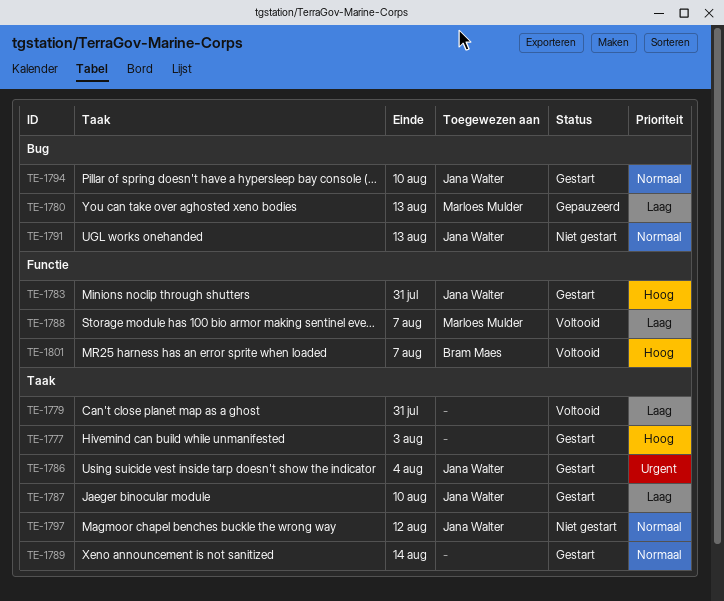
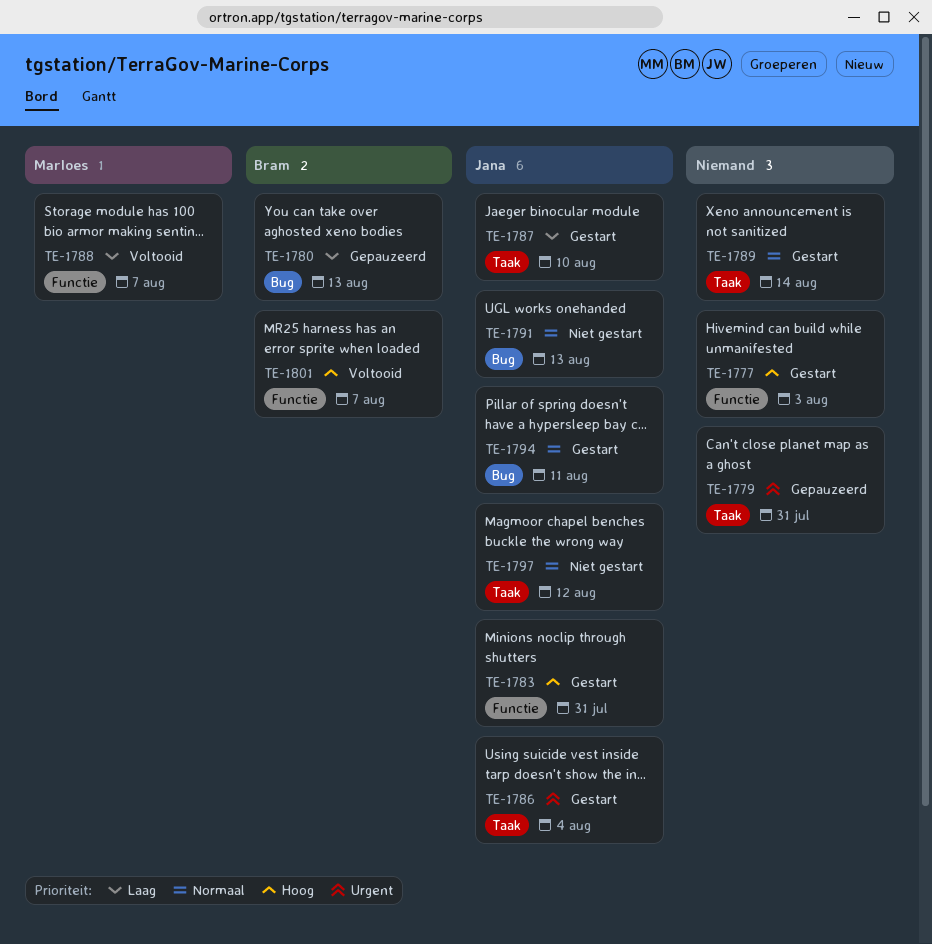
TE-1777, label: Taak -> Functie
TE-1779, status: Voltooid -> Gepauzeerd
TE-1779, priority: Laag -> Urgent
TE-1780, owner: Marloes Mulder -> Bram Maes
TE-1794, due: Aug 10 -> Aug 11

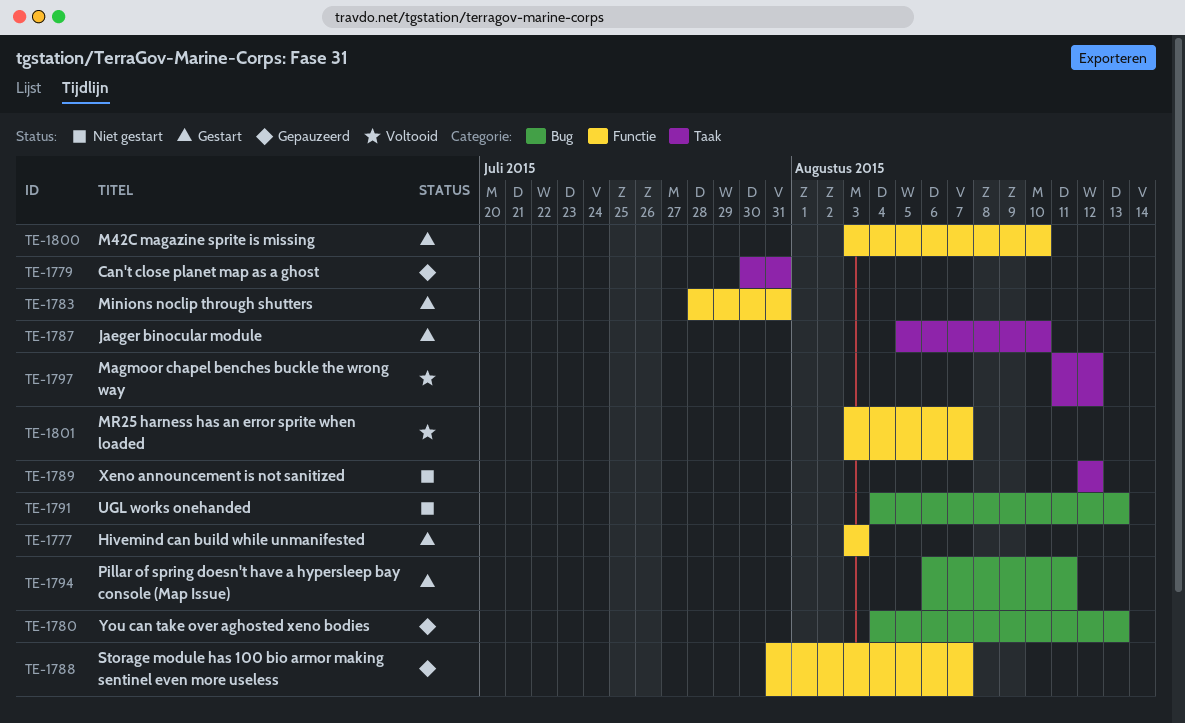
TE-1786: present -> none
TE-1788, status: Voltooid -> Gepauzeerd
TE-1789, status: Gestart -> Niet gestart
TE-1789, due: Aug 14 -> Aug 12
TE-1797, status: Niet gestart -> Voltooid
TE-1800: none -> present

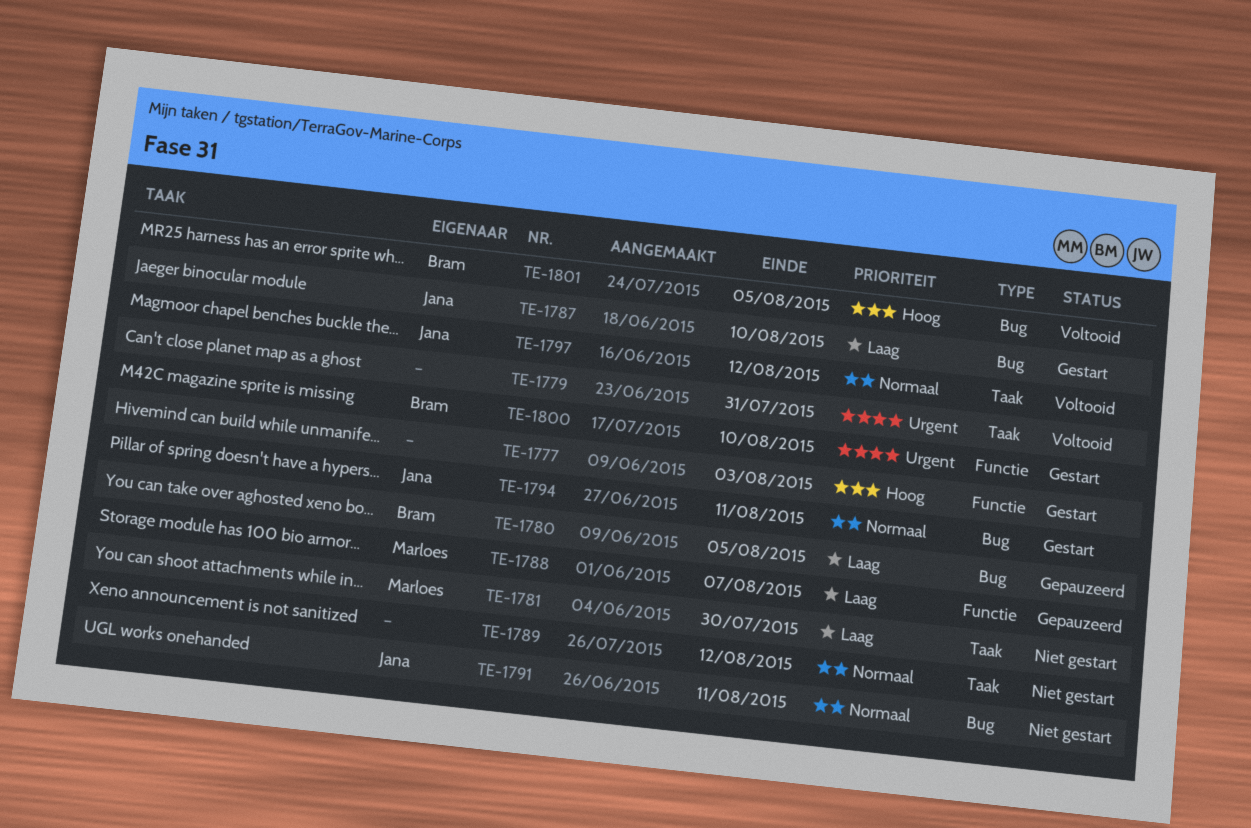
TE-1779, status: Gepauzeerd -> Voltooid
TE-1780, due: Aug 13 -> Aug 5
TE-1781: none -> present
TE-1783: present -> none
TE-1787, label: Taak -> Bug
TE-1791, due: Aug 13 -> Aug 11
TE-1801, label: Functie -> Bug
TE-1801, due: Aug 7 -> Aug 5

